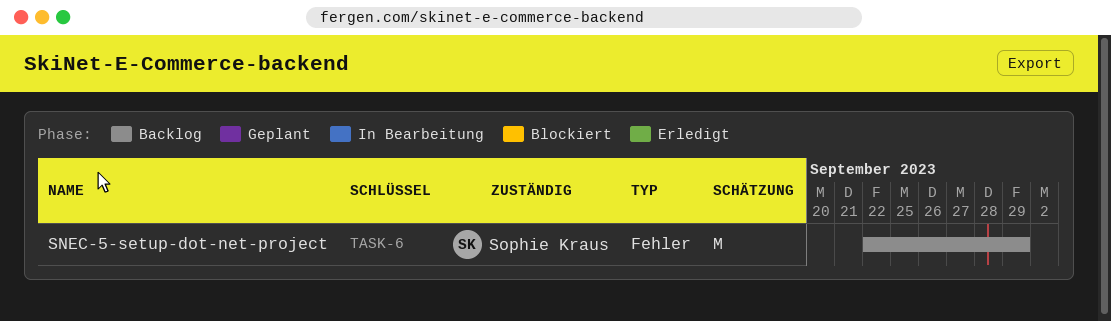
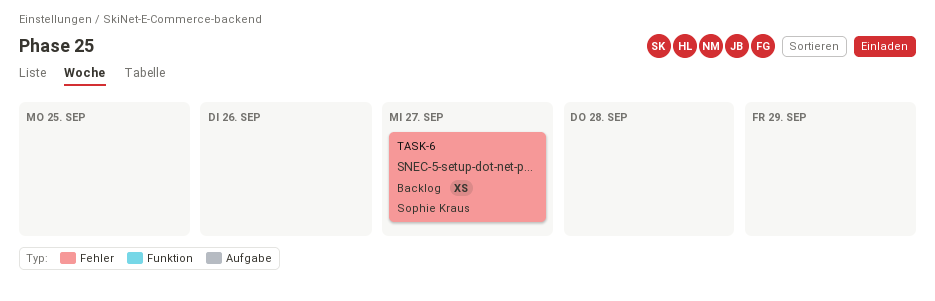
TASK-6, estimate: M -> XS
TASK-6, due: Sep 29 -> Sep 27

